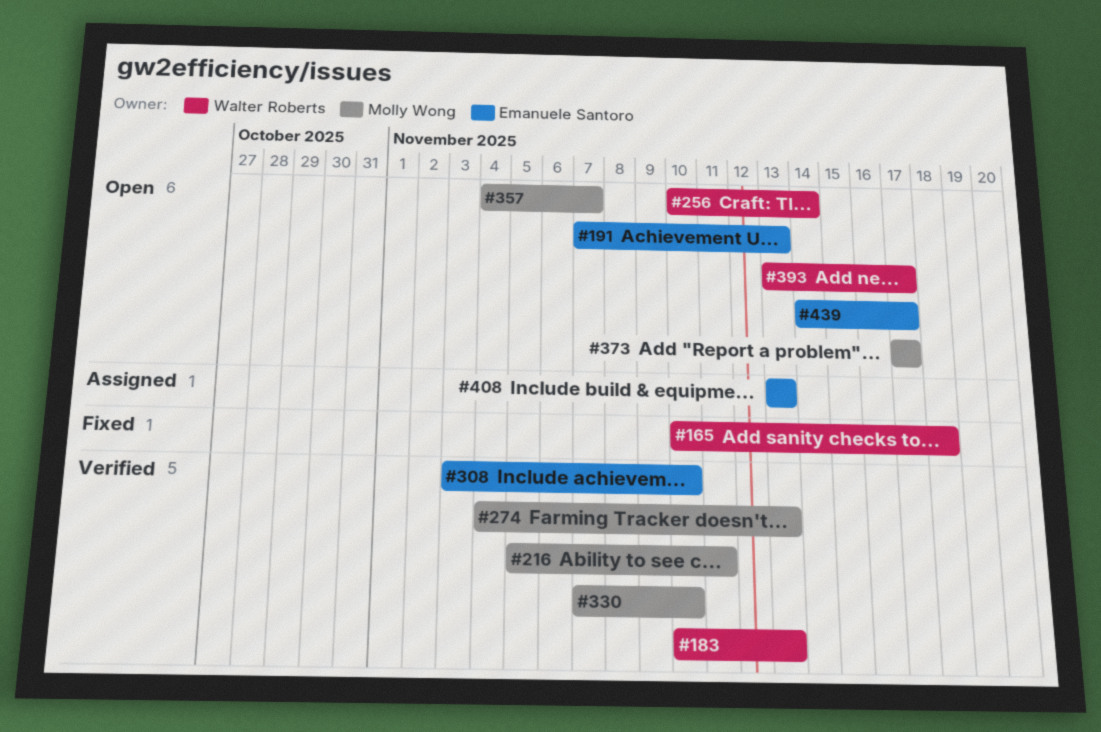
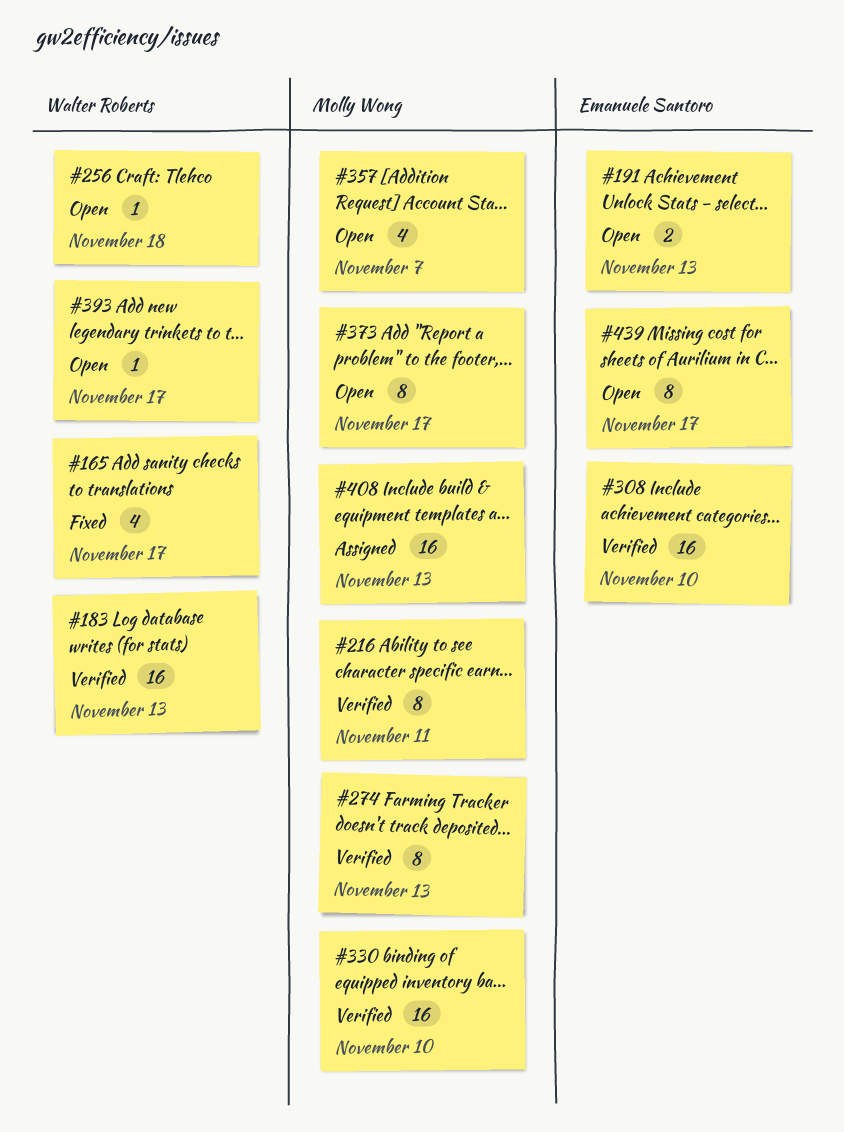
#165, due: Nov 18 -> Nov 17
#256, due: Nov 14 -> Nov 18
#408, owner: Emanuele Santoro -> Molly Wong

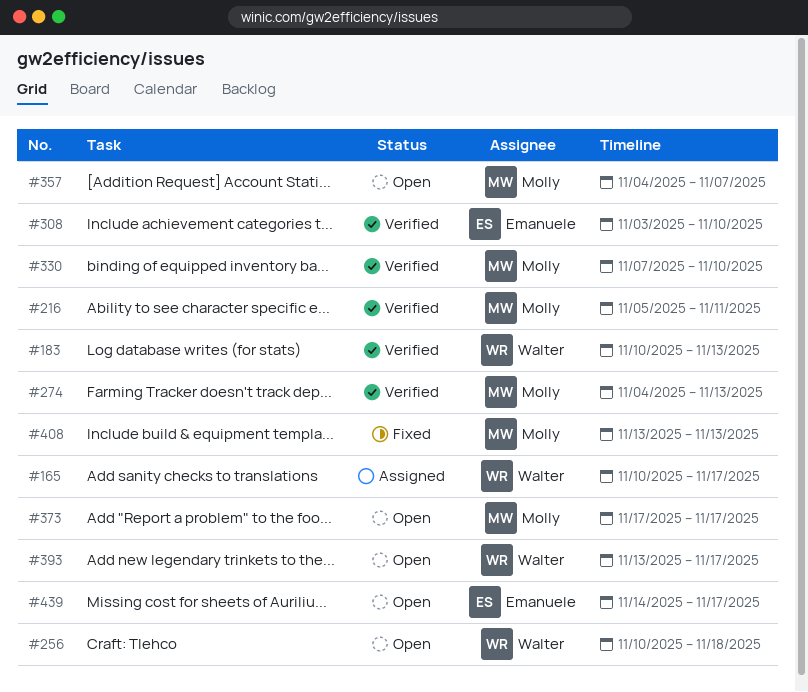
#165, status: Fixed -> Assigned
#191: present -> none
#408, status: Assigned -> Fixed

